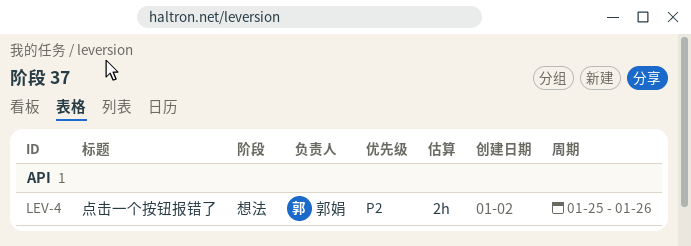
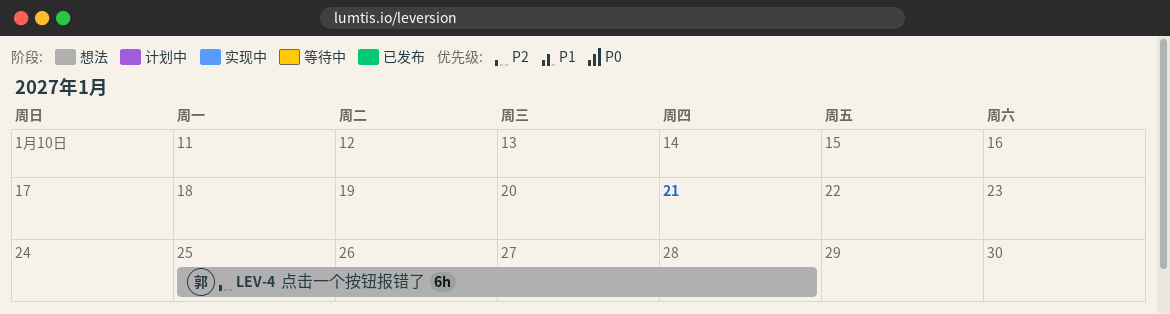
LEV-4, estimate: 2h -> 6h
LEV-4, due: Jan 26 -> Jan 28

